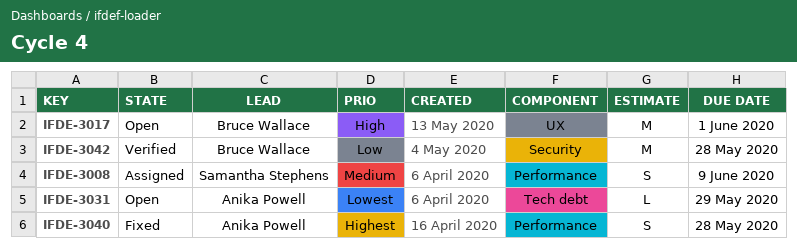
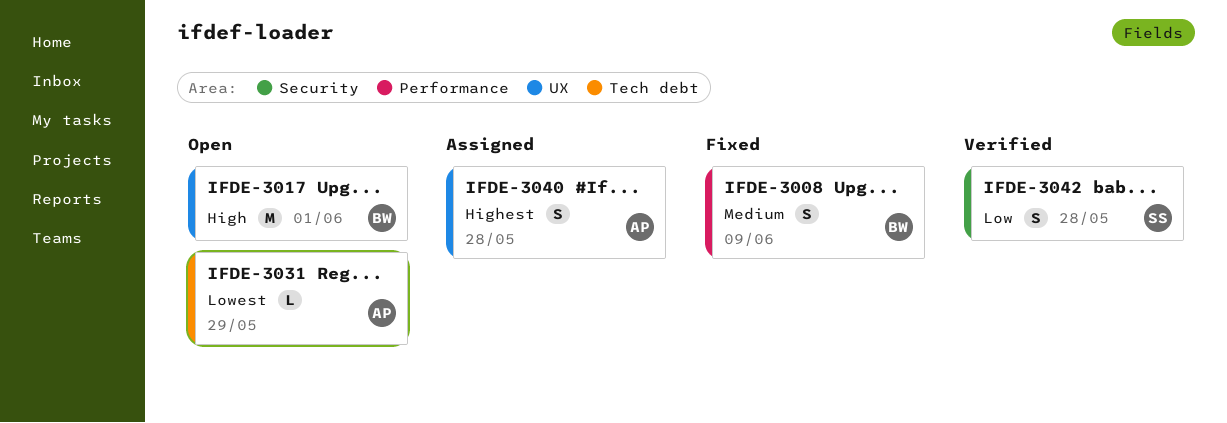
IFDE-3008, status: Assigned -> Fixed
IFDE-3008, owner: Samantha Stephens -> Bruce Wallace
IFDE-3040, status: Fixed -> Assigned
IFDE-3040, label: Performance -> UX
IFDE-3042, owner: Bruce Wallace -> Samantha Stephens
IFDE-3042, estimate: M -> S

